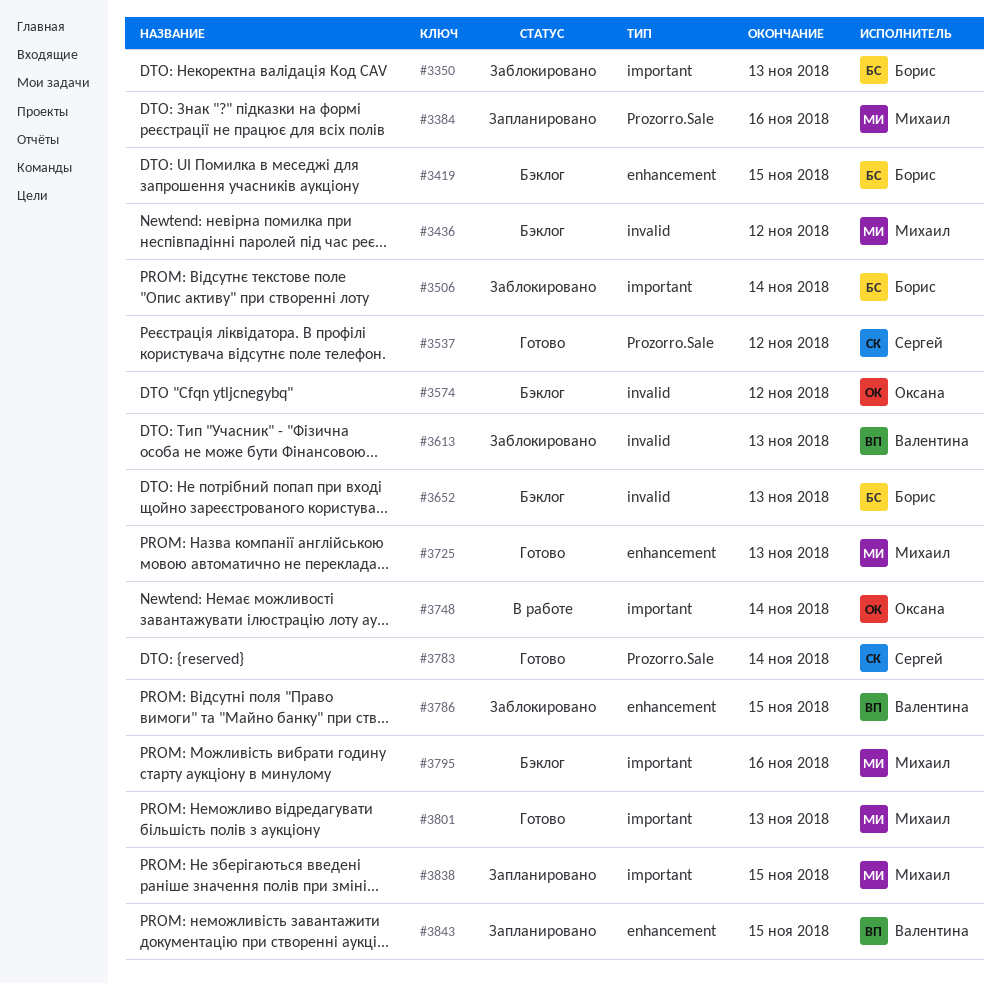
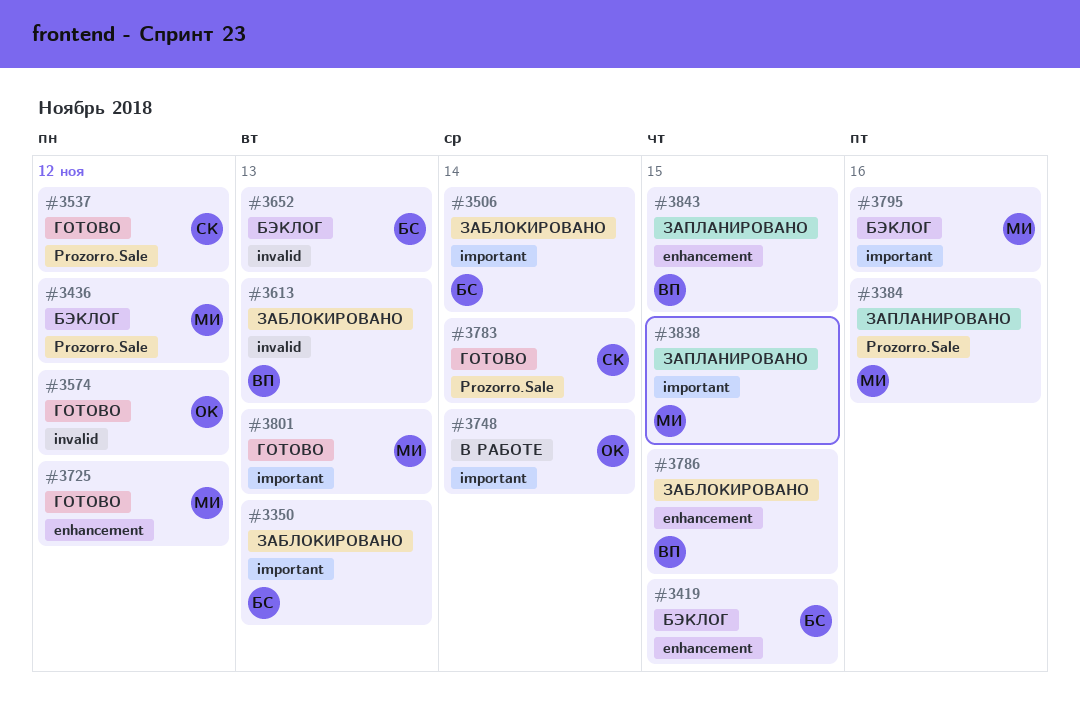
#3436, label: invalid -> Prozorro.Sale
#3574, status: Бэклог -> Готово
#3725, due: Nov 13 -> Nov 12

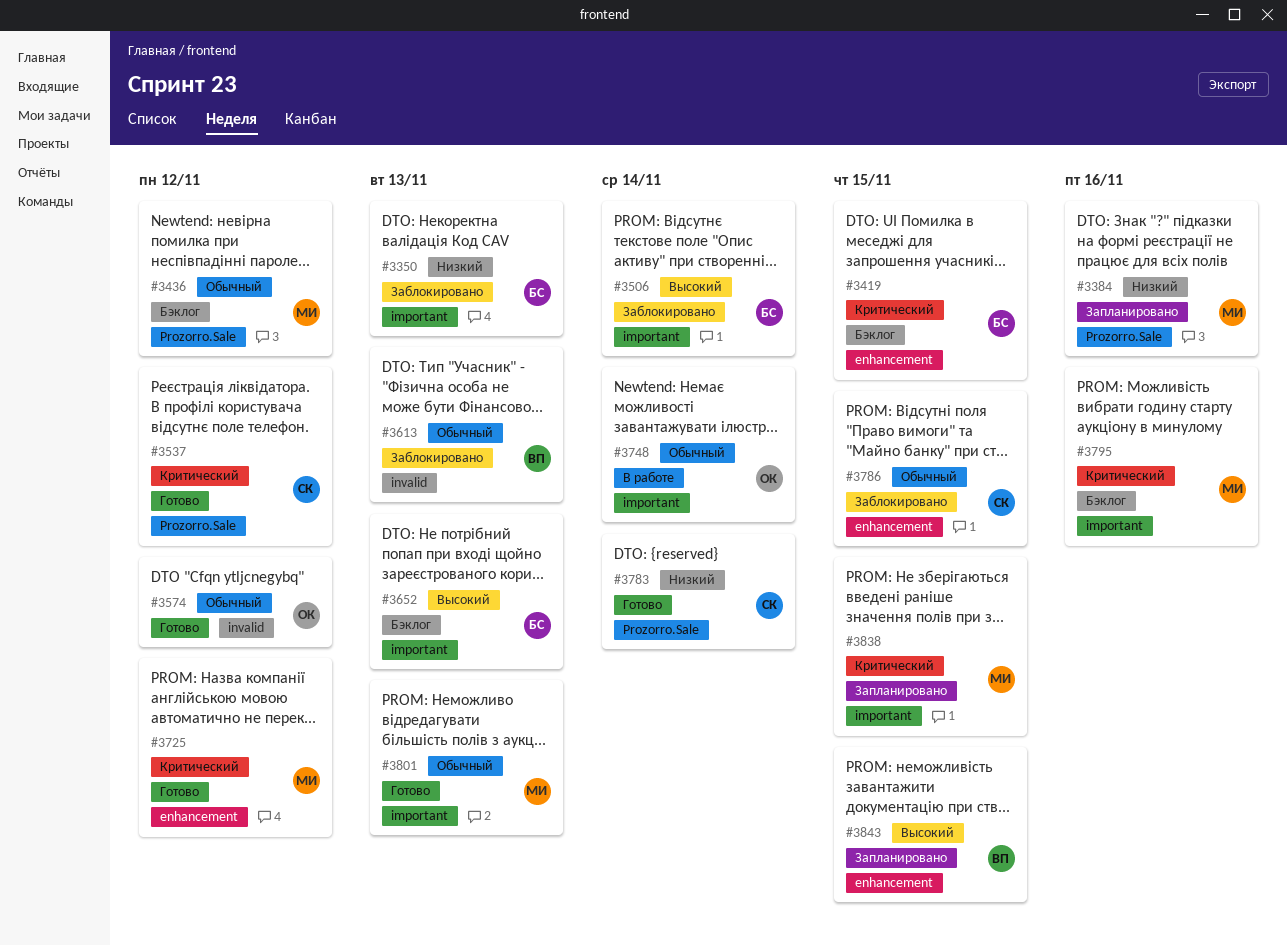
#3652, label: invalid -> important
#3786, owner: ВП -> СК

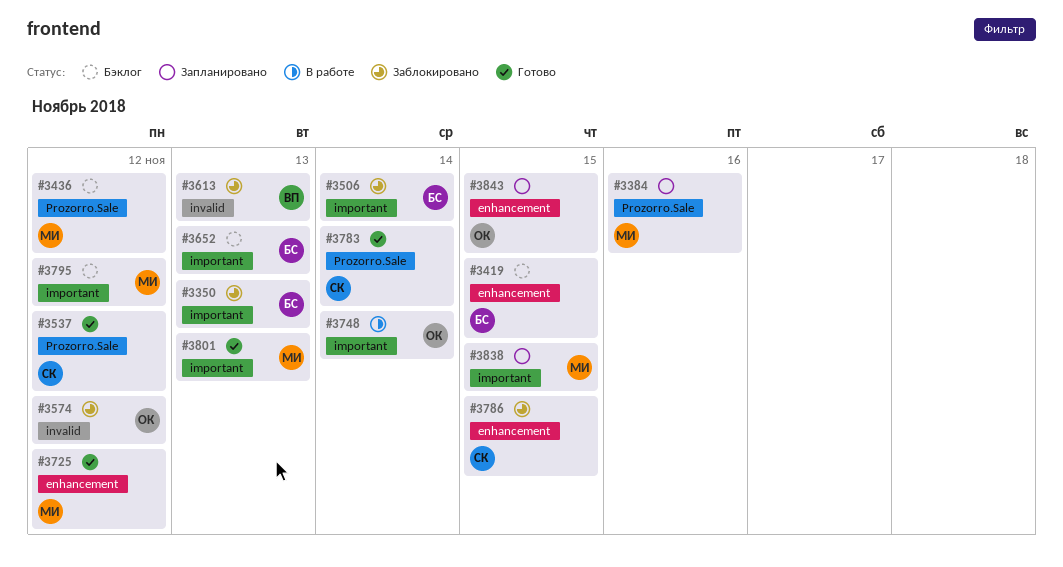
#3574, status: Готово -> Заблокировано
#3795, due: Nov 16 -> Nov 12
#3843, owner: ВП -> ОК

